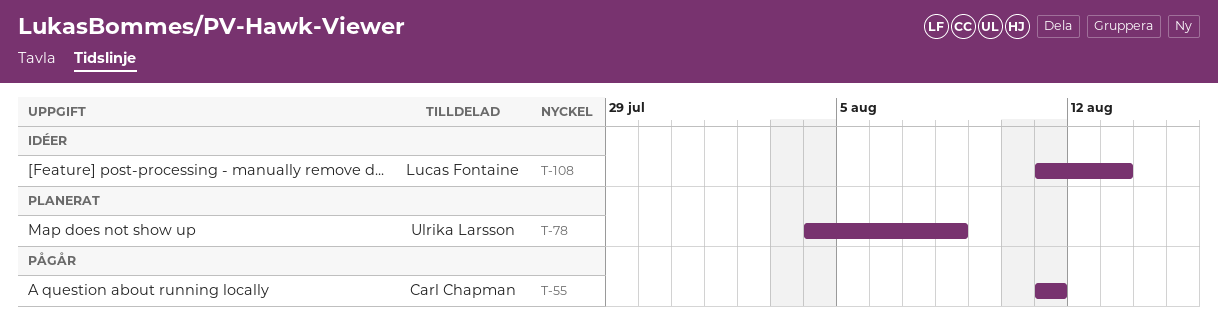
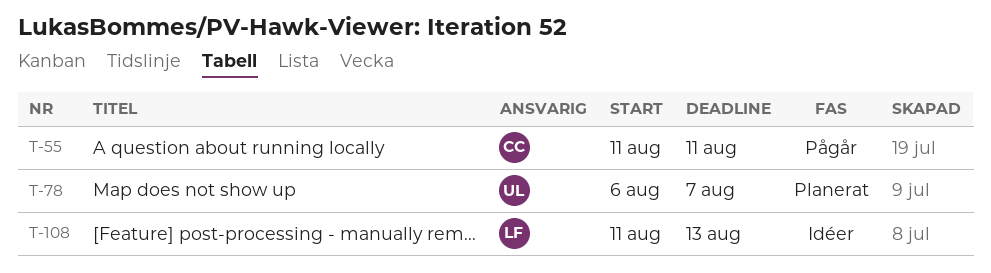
T-78, start: Aug 4 -> Aug 6
T-78, due: Aug 8 -> Aug 7

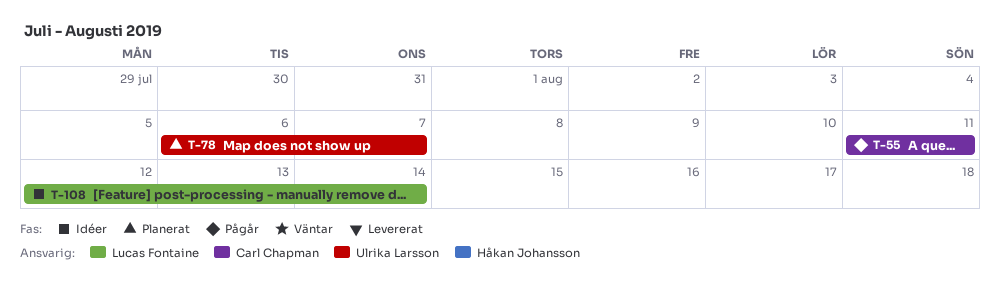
T-108, start: Aug 11 -> Aug 12
T-108, due: Aug 13 -> Aug 14

